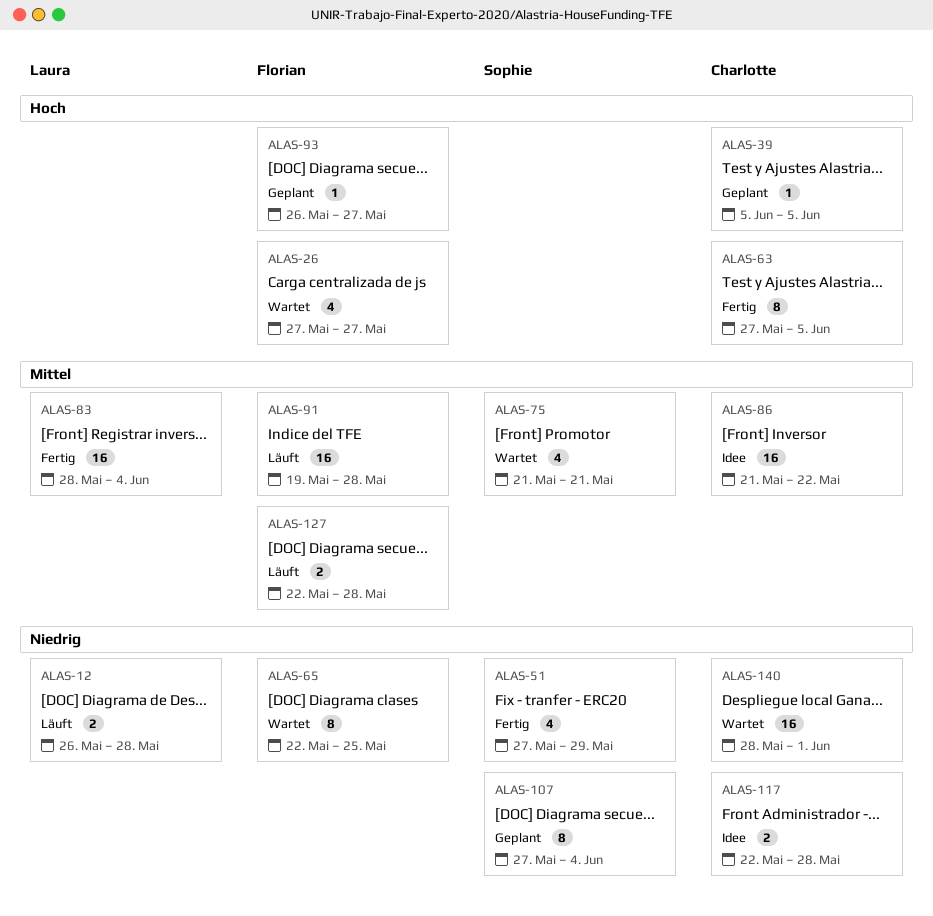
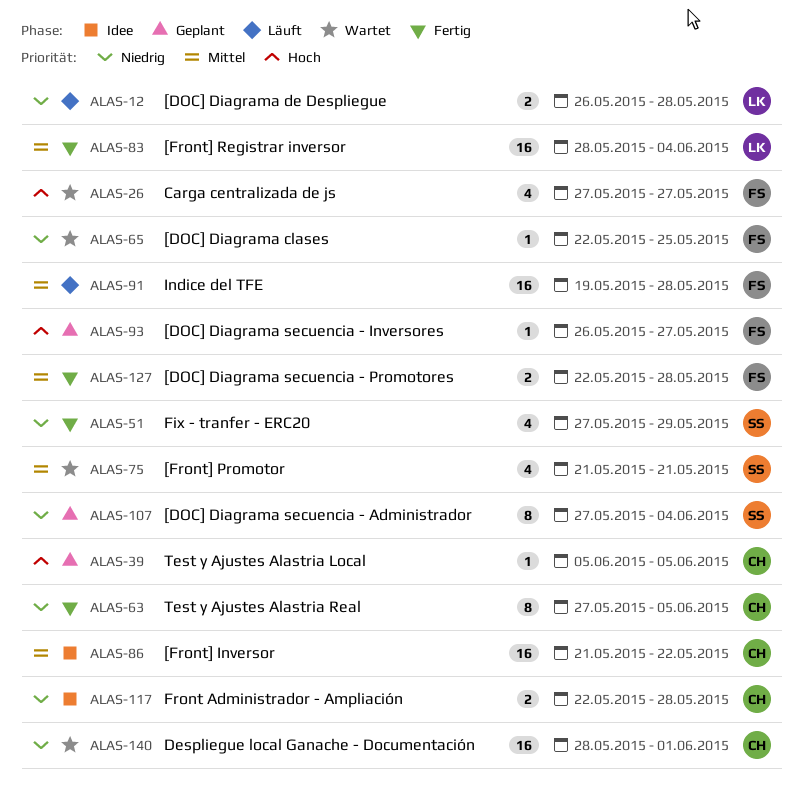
ALAS-63, priority: Hoch -> Niedrig
ALAS-65, estimate: 8 -> 1
ALAS-127, status: Läuft -> Fertig

